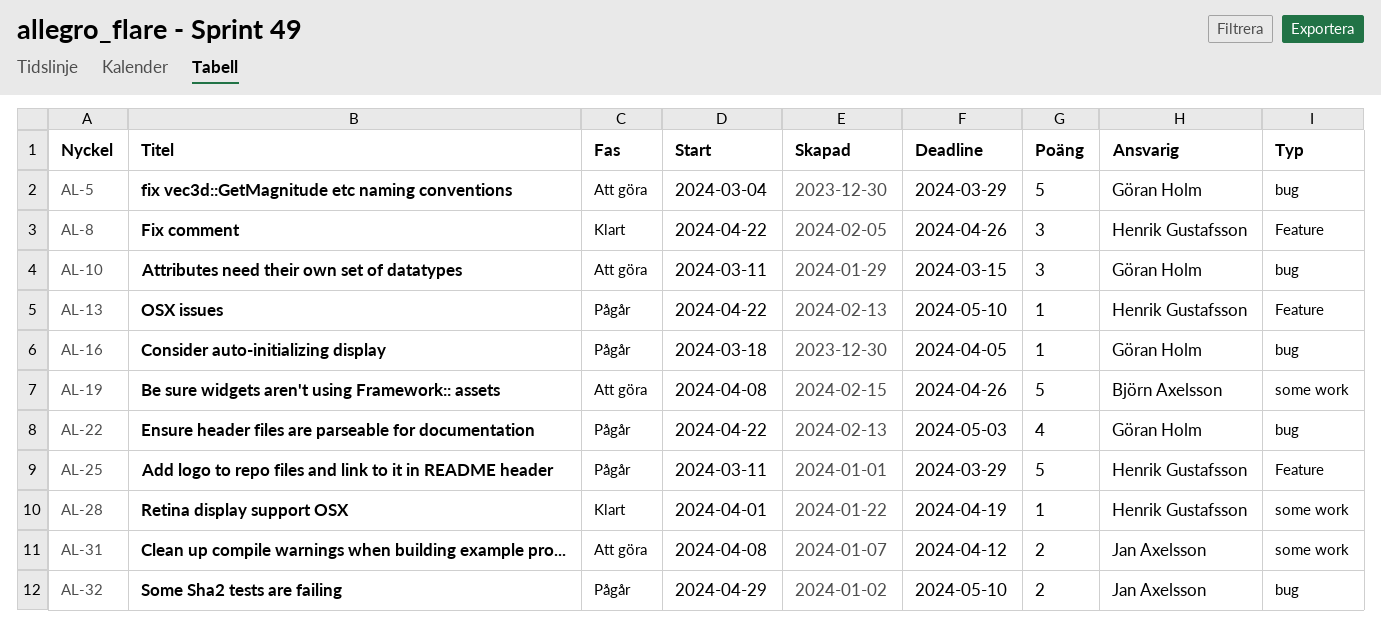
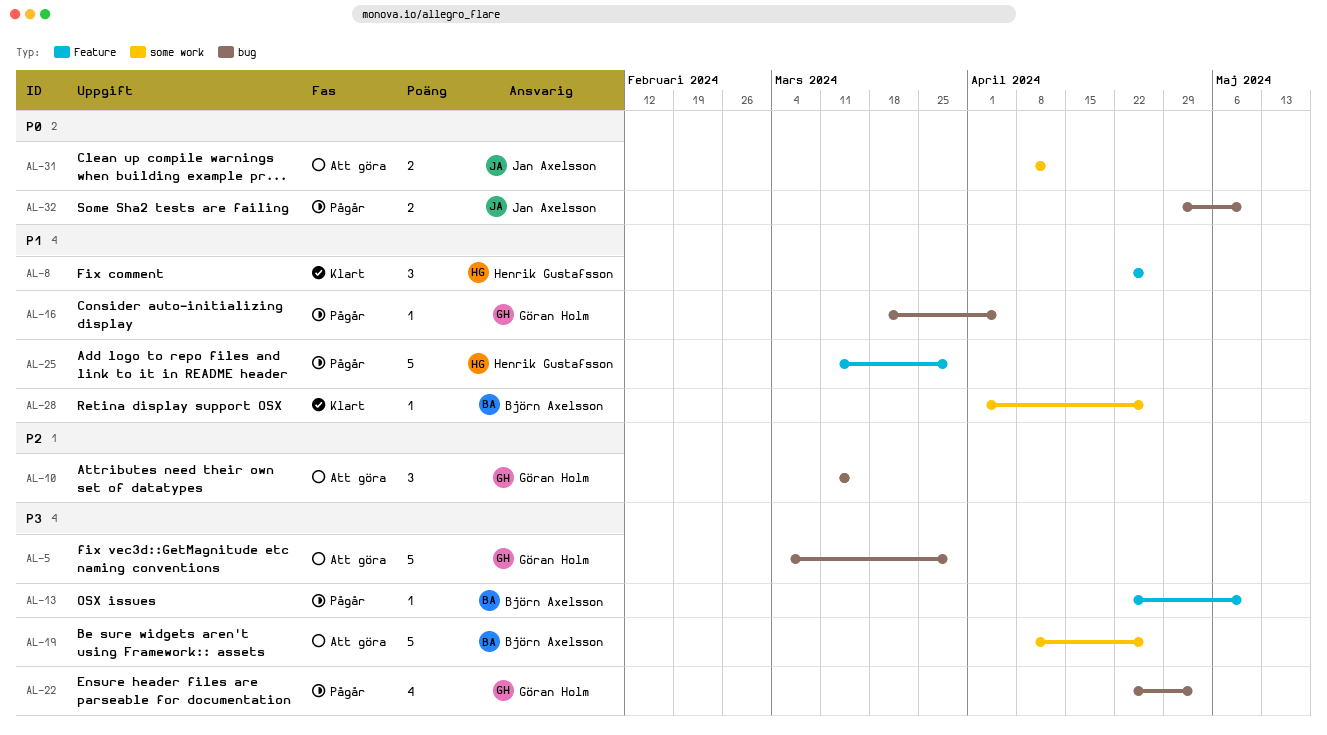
AL-13, owner: Henrik Gustafsson -> Björn Axelsson
AL-28, owner: Henrik Gustafsson -> Björn Axelsson
AL-28, due: Apr 19 -> Apr 26

